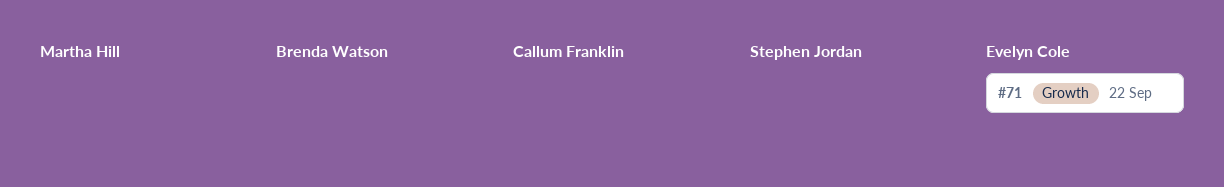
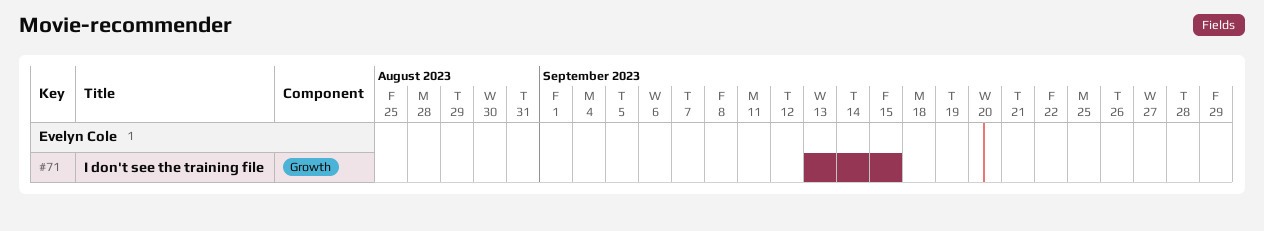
#71, due: Sep 22 -> Sep 15

